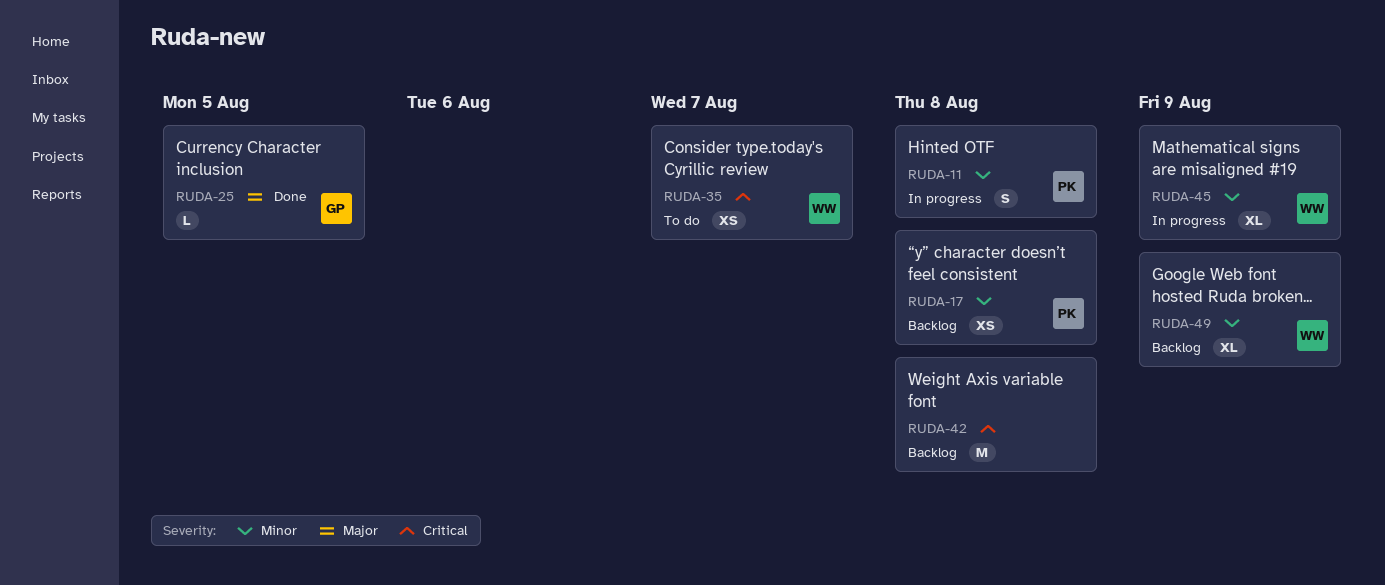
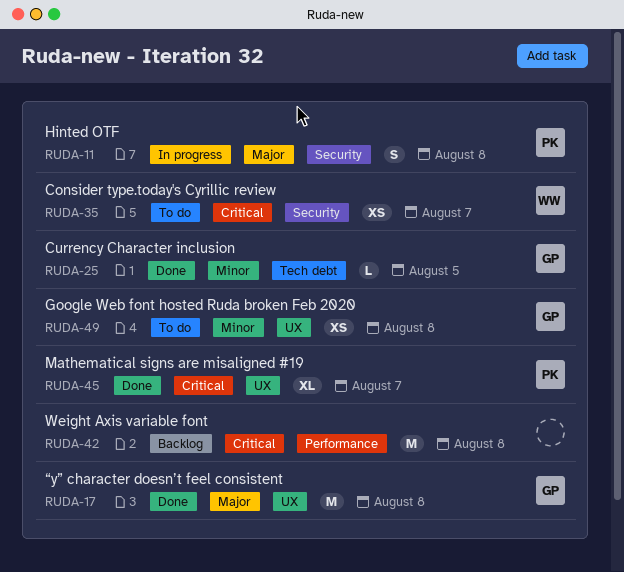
RUDA-11, priority: Minor -> Major
RUDA-17, status: Backlog -> Done
RUDA-17, owner: PK -> GP
RUDA-17, priority: Minor -> Major
RUDA-17, estimate: XS -> M
RUDA-25, priority: Major -> Minor
RUDA-45, status: In progress -> Done
RUDA-45, owner: WW -> PK
RUDA-45, priority: Minor -> Critical
RUDA-45, due: Aug 9 -> Aug 7
RUDA-49, status: Backlog -> To do
RUDA-49, owner: WW -> GP
RUDA-49, estimate: XL -> XS
RUDA-49, due: Aug 9 -> Aug 8

